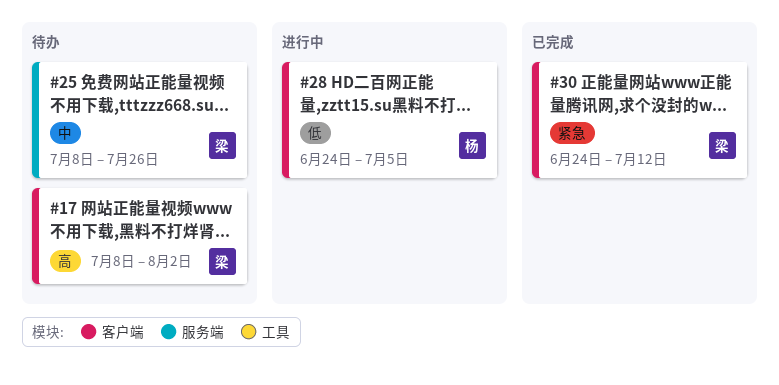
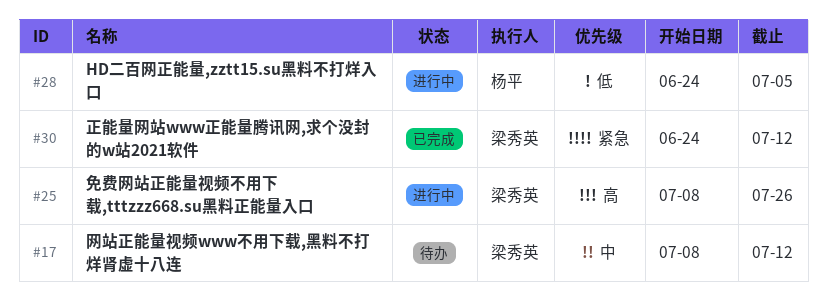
#17, priority: 高 -> 中
#17, due: Aug 2 -> Jul 12
#25, status: 待办 -> 进行中
#25, priority: 中 -> 高

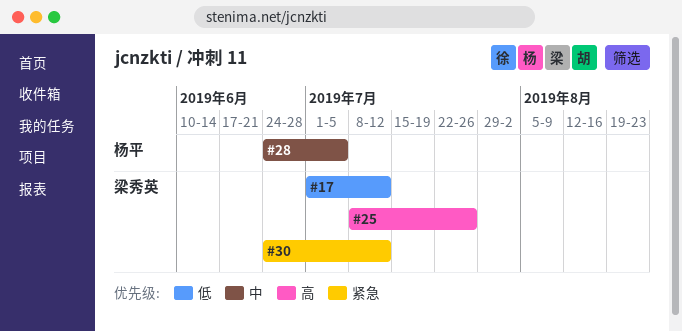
#17, priority: 中 -> 低
#17, start: Jul 8 -> Jul 1
#28, priority: 低 -> 中

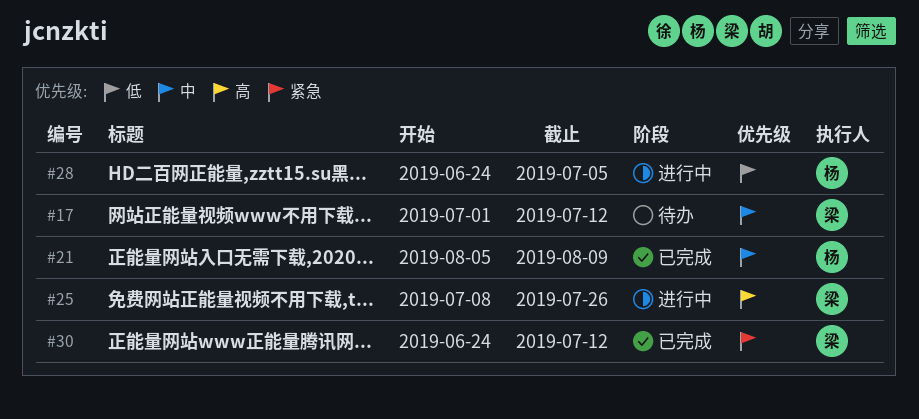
#17, priority: 低 -> 中
#21: none -> present
#28, priority: 中 -> 低

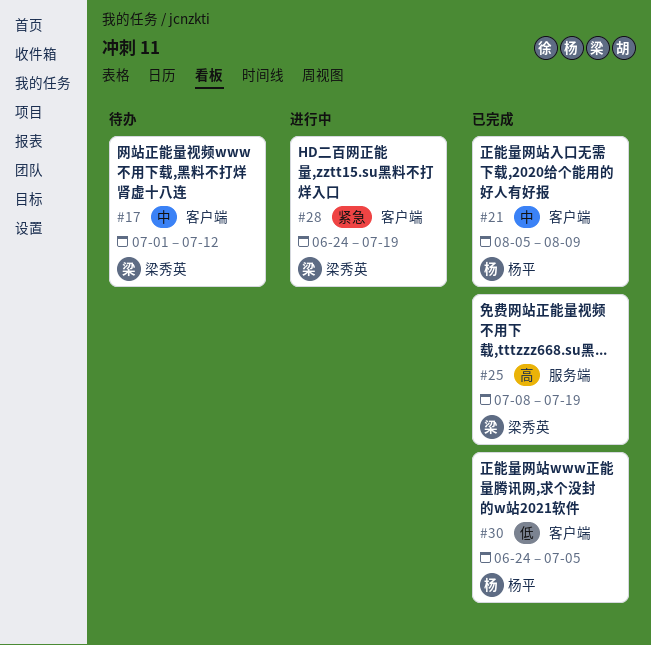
#25, status: 进行中 -> 已完成
#25, due: Jul 26 -> Jul 19
#28, owner: 杨平 -> 梁秀英
#28, priority: 低 -> 紧急
#28, due: Jul 5 -> Jul 19
#30, owner: 梁秀英 -> 杨平
#30, priority: 紧急 -> 低
#30, due: Jul 12 -> Jul 5

